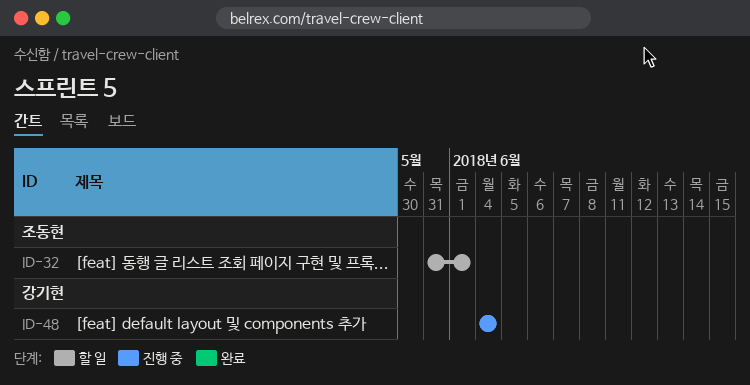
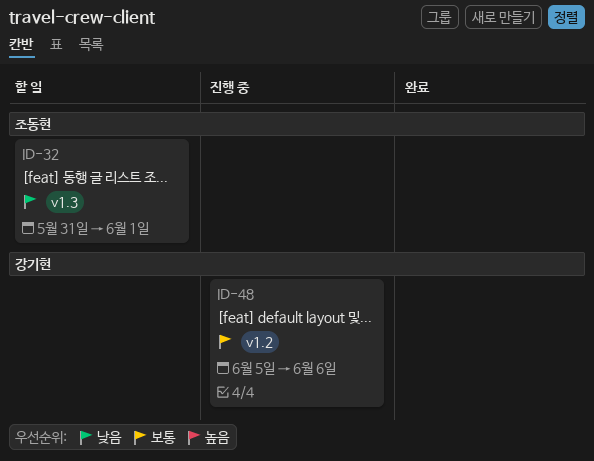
ID-48, start: Jun 4 -> Jun 5
ID-48, due: Jun 4 -> Jun 6

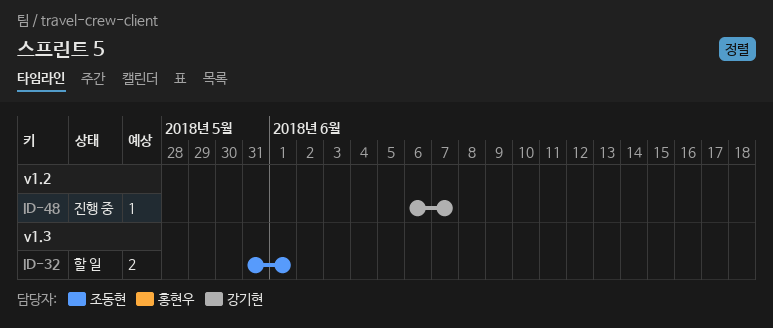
ID-48, start: Jun 5 -> Jun 6
ID-48, due: Jun 6 -> Jun 7

